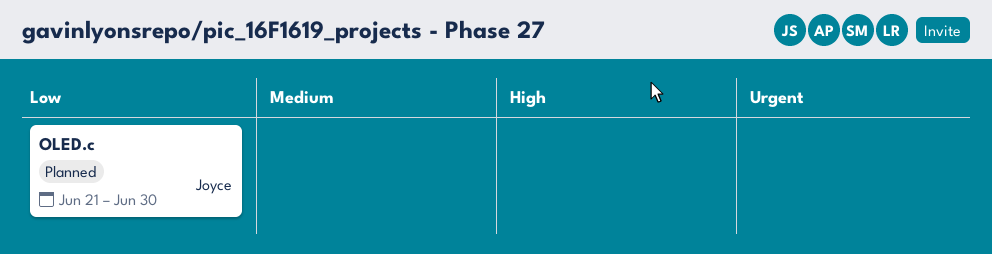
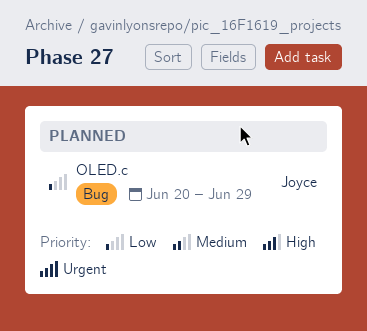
OLED.c, start: Jun 21 -> Jun 20
OLED.c, due: Jun 30 -> Jun 29

